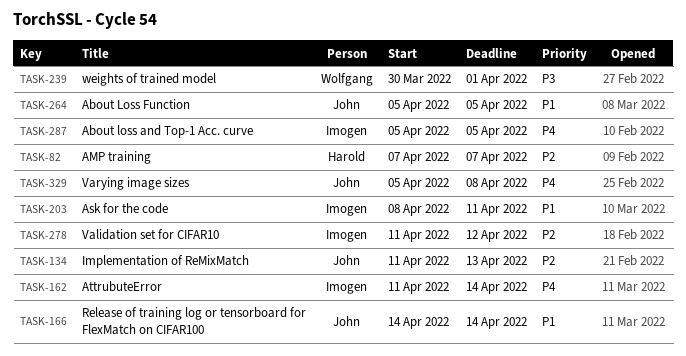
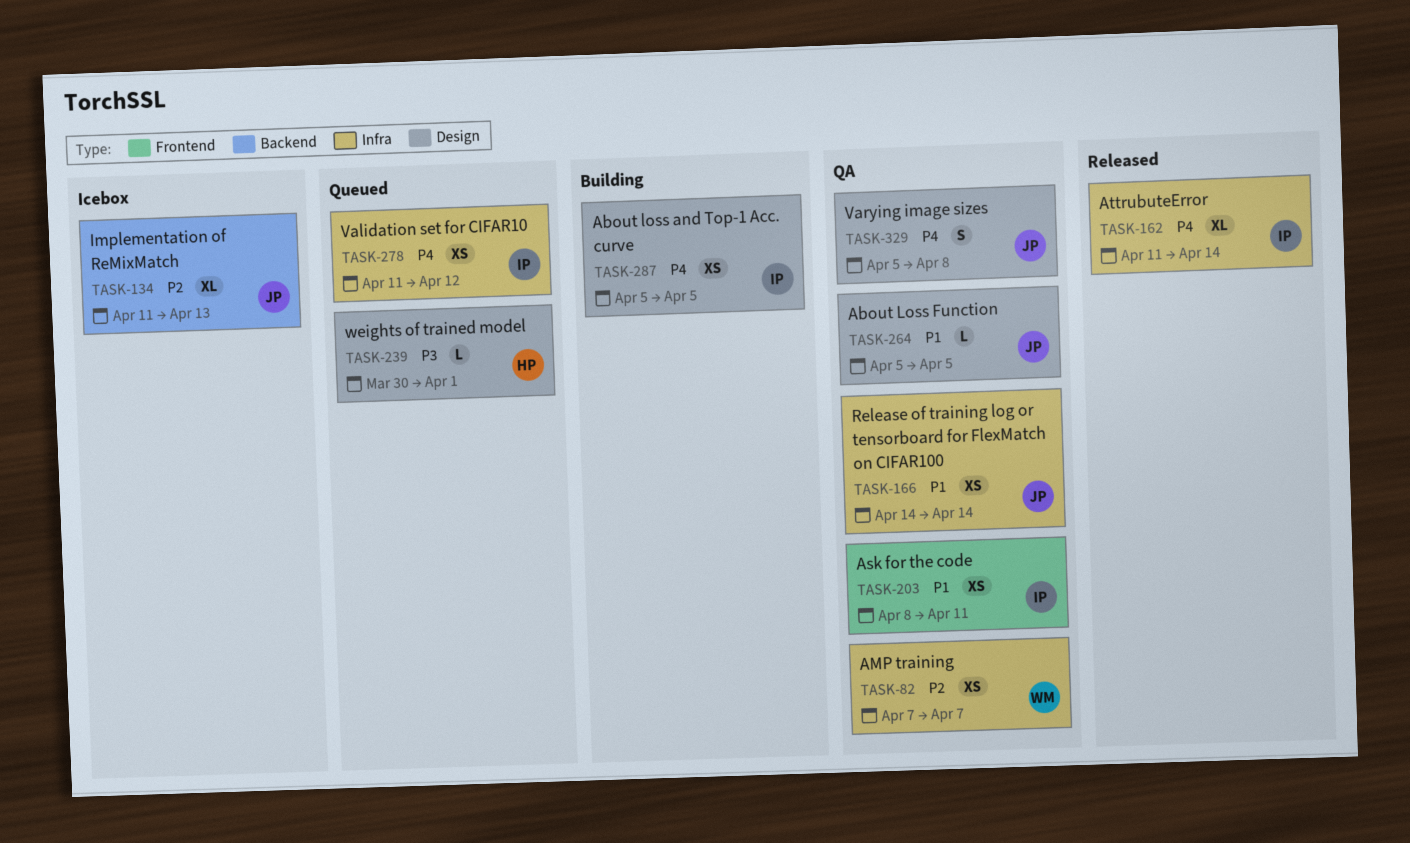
TASK-82, owner: Harold -> Wolfgang
TASK-239, owner: Wolfgang -> Harold
TASK-278, priority: P2 -> P4

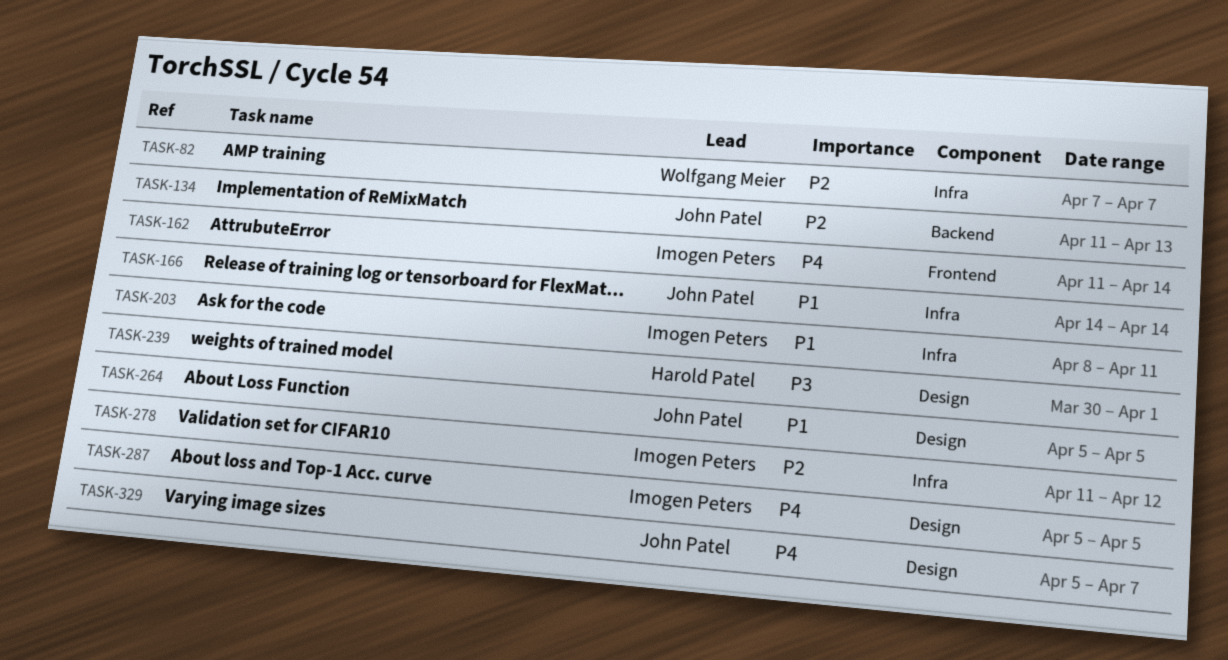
TASK-162, label: Infra -> Frontend
TASK-203, label: Frontend -> Infra
TASK-278, priority: P4 -> P2
TASK-329, due: Apr 8 -> Apr 7

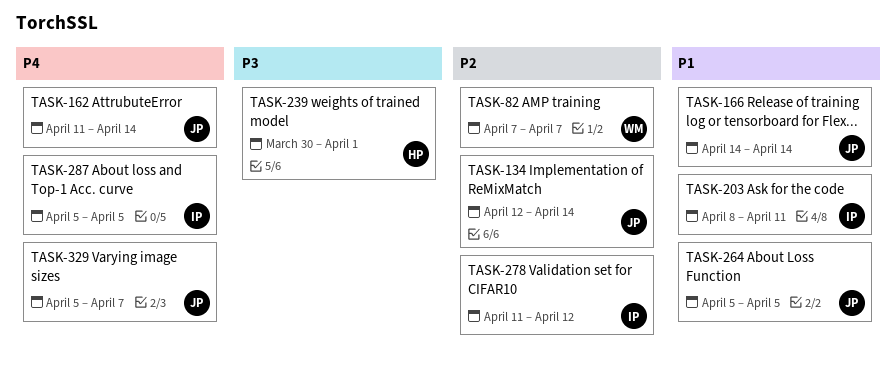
TASK-134, start: Apr 11 -> Apr 12
TASK-134, due: Apr 13 -> Apr 14
TASK-162, owner: Imogen Peters -> John Patel

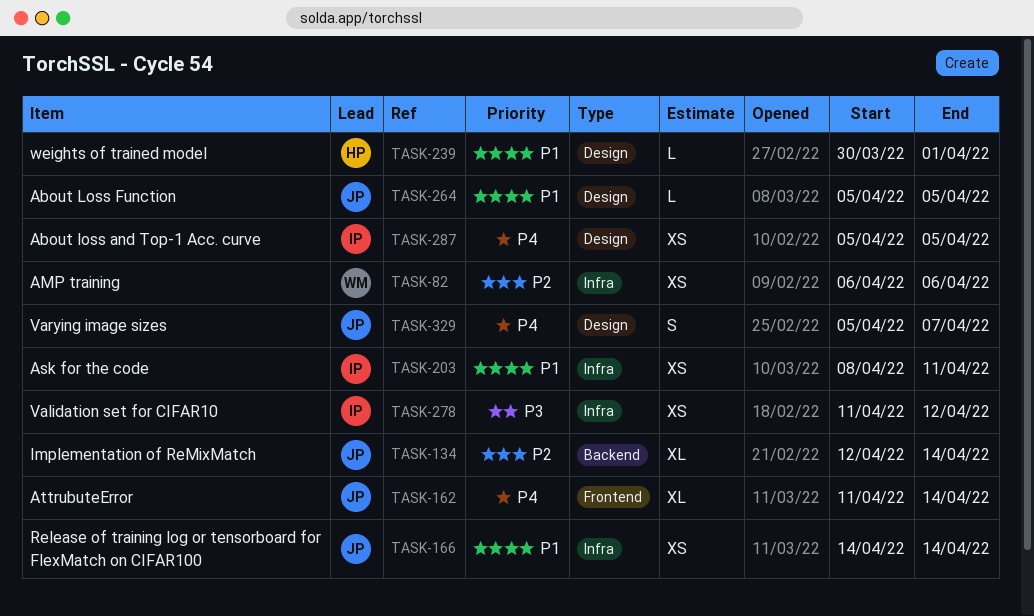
TASK-82, start: Apr 7 -> Apr 6
TASK-82, due: Apr 7 -> Apr 6
TASK-239, priority: P3 -> P1
TASK-278, priority: P2 -> P3

